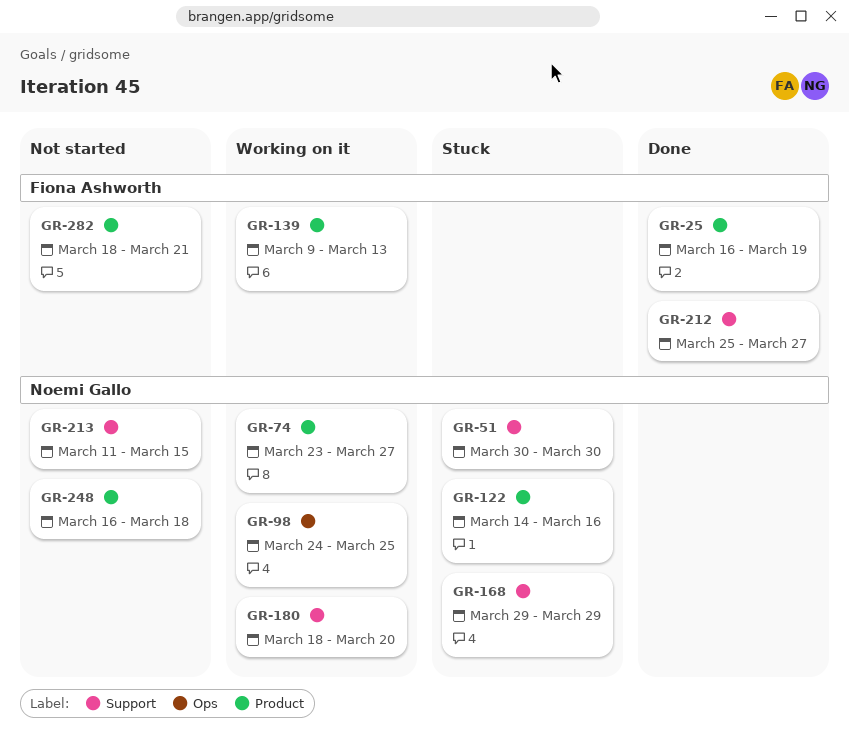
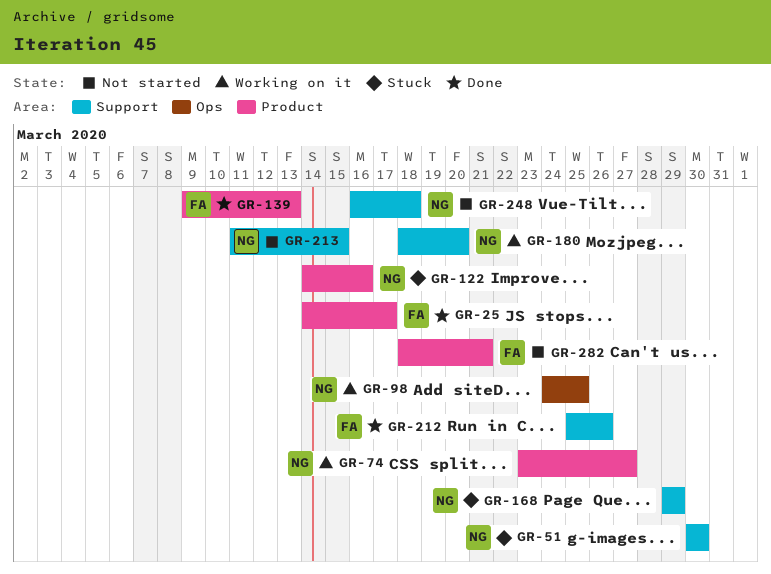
GR-25, start: Mar 16 -> Mar 14
GR-25, due: Mar 19 -> Mar 17
GR-139, status: Working on it -> Done
GR-212, due: Mar 27 -> Mar 26
GR-248, label: Product -> Support

